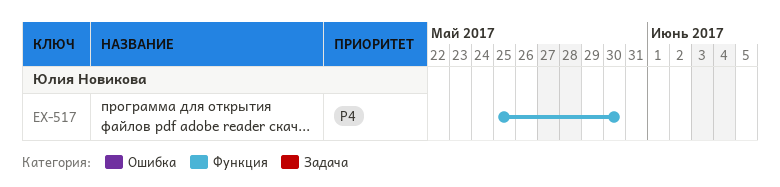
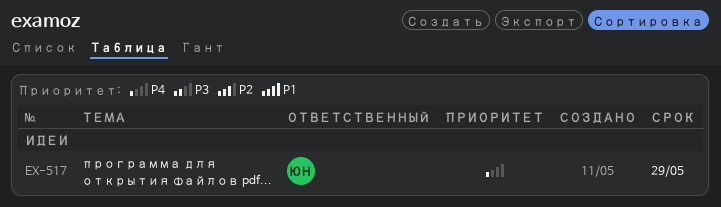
EX-517, due: May 30 -> May 29

